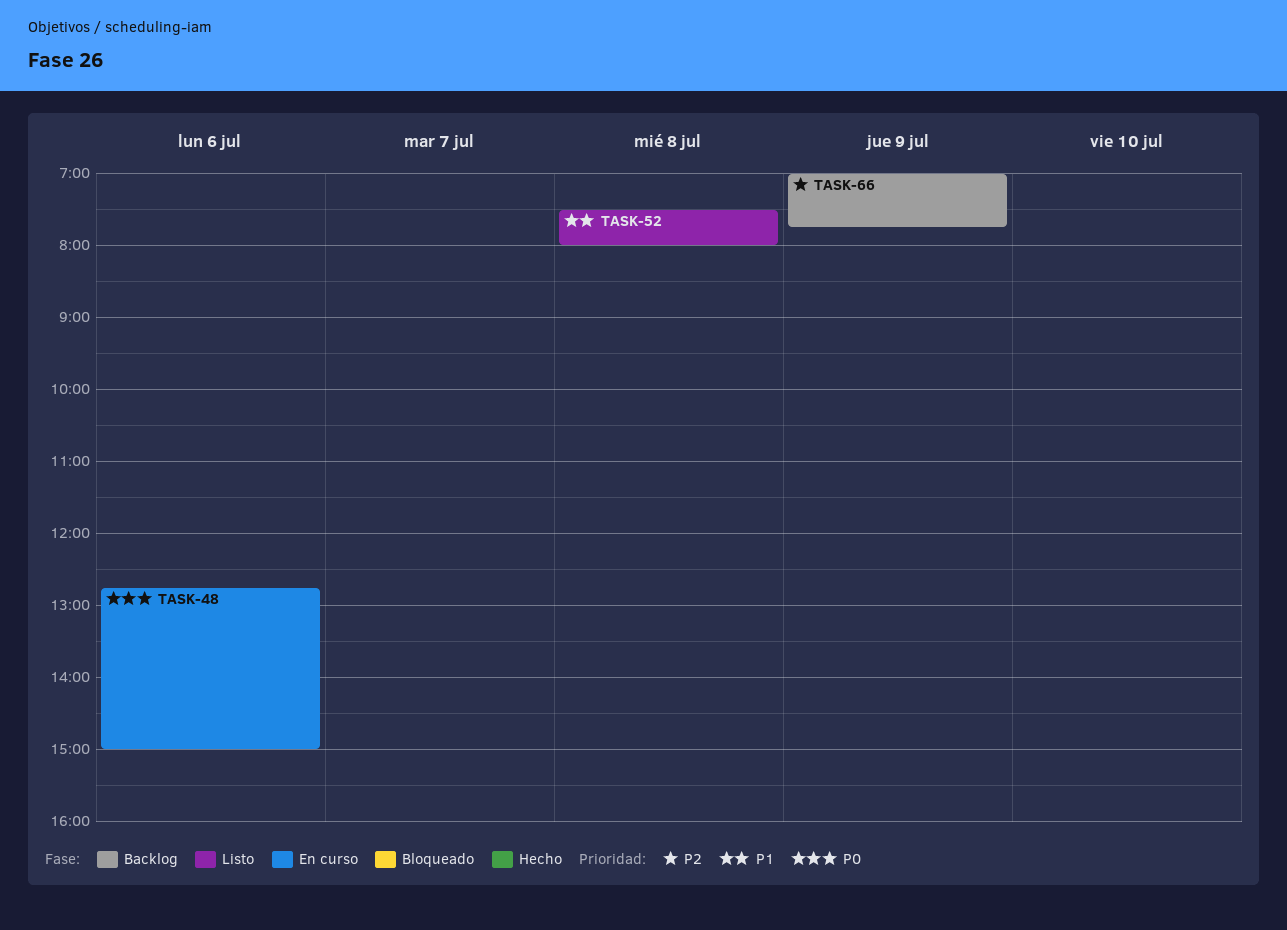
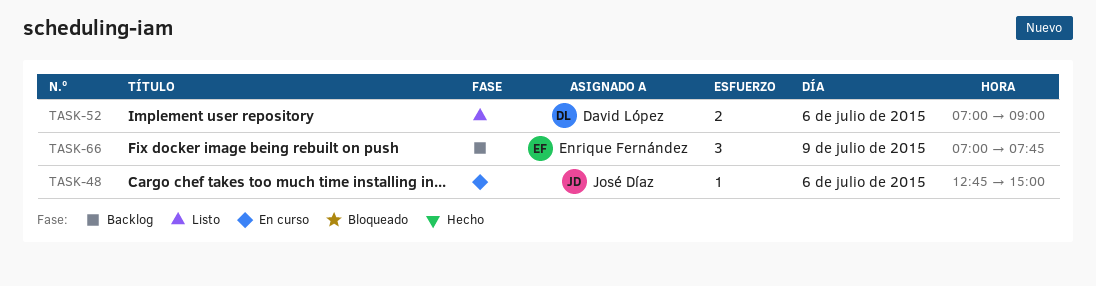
TASK-52, day: Jul 8 -> Jul 6
TASK-52, begins: 07:30 -> 07:00
TASK-52, ends: 08:00 -> 09:00

